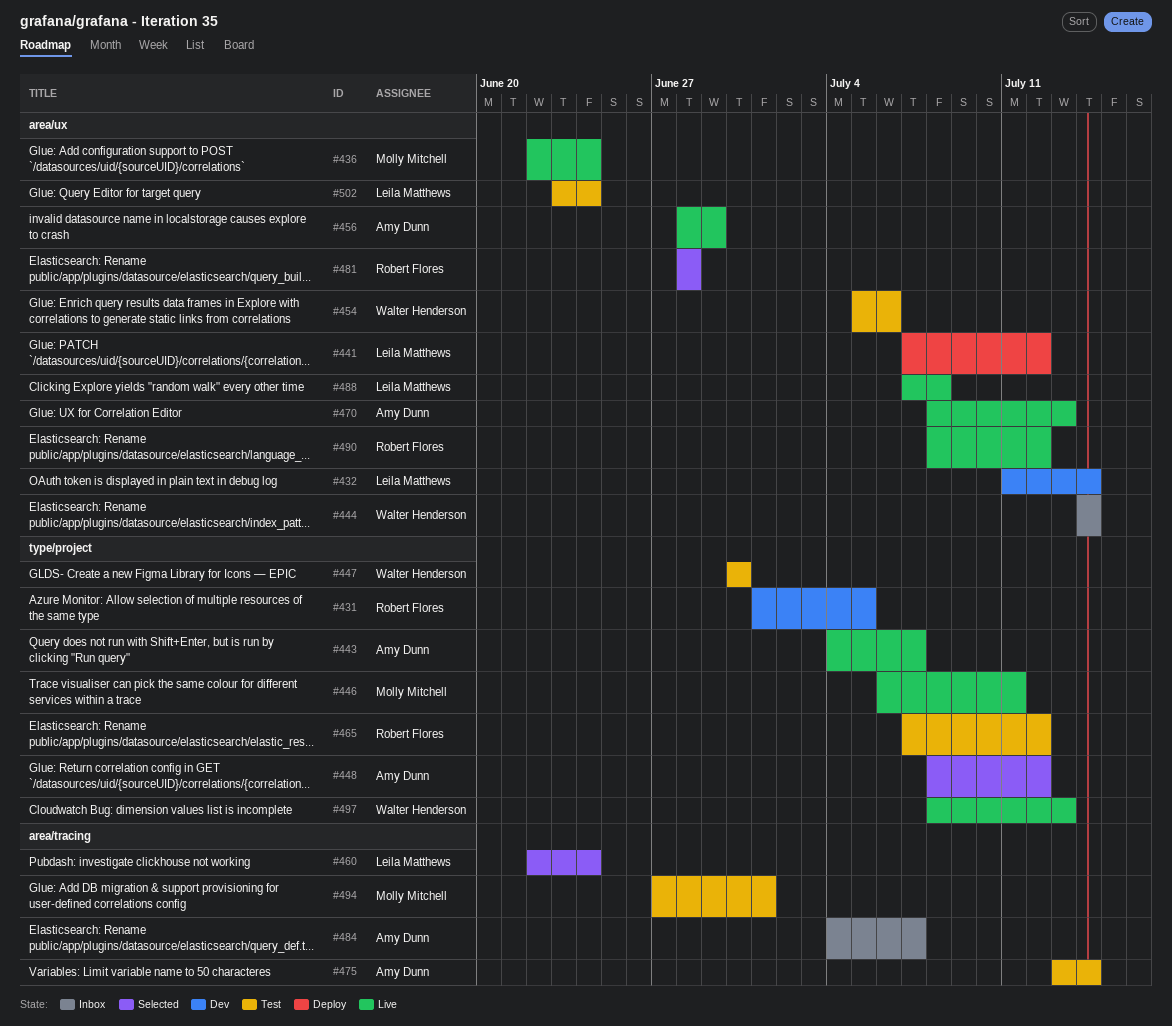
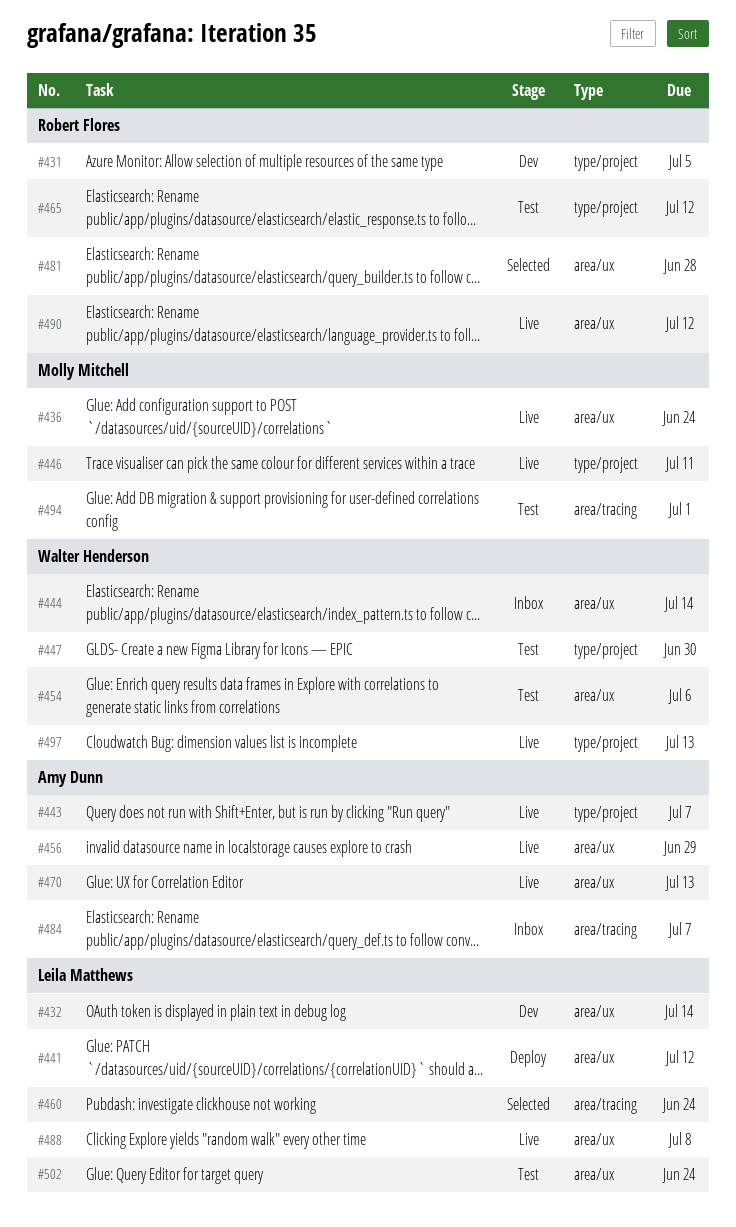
#448: present -> none
#475: present -> none

